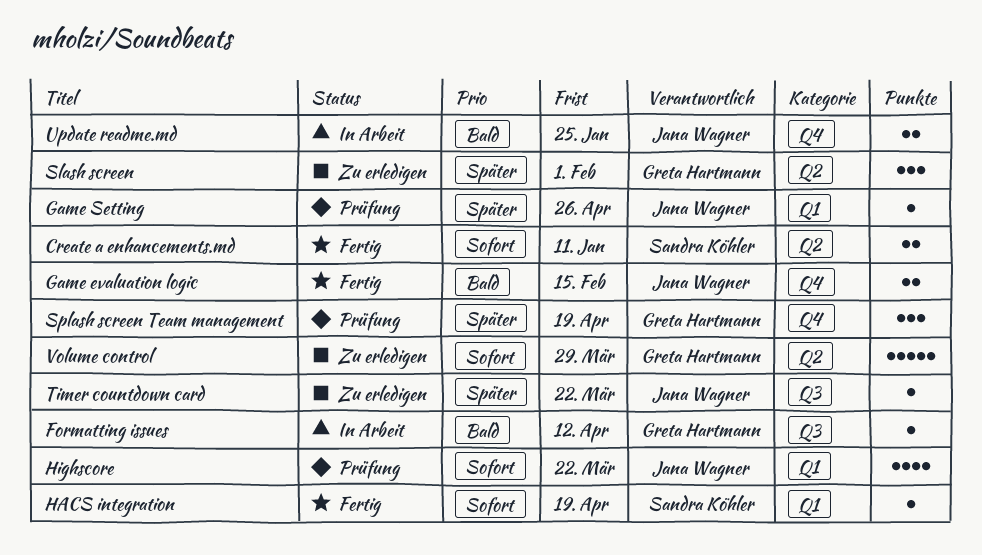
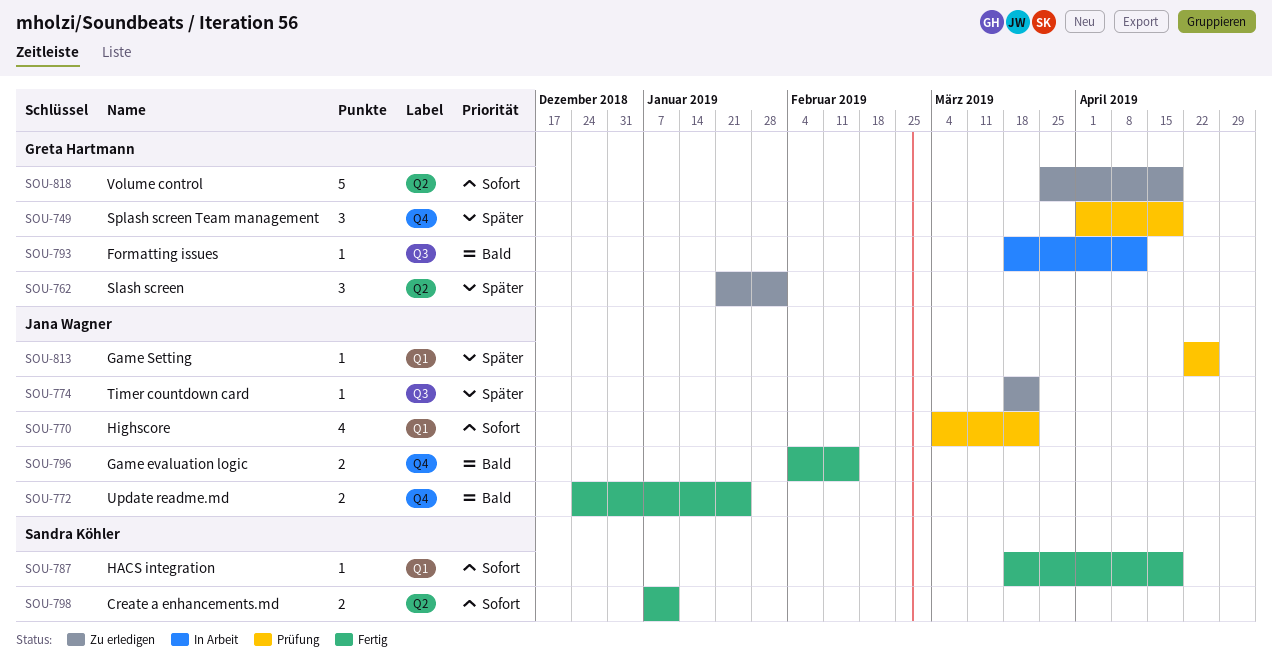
Update readme.md, status: In Arbeit -> Fertig
Volume control, due: Mar 29 -> Apr 19

